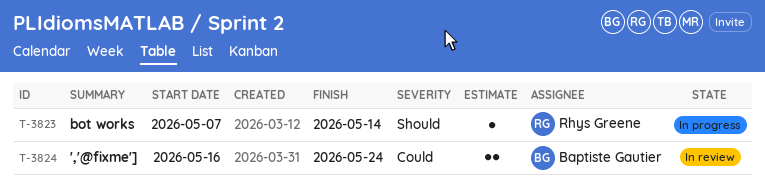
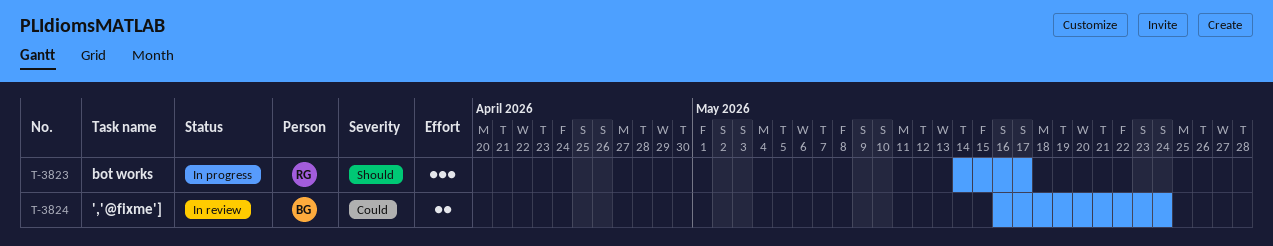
T-3823, estimate: 1 -> 3
T-3823, start: May 7 -> May 14
T-3823, due: May 14 -> May 17

